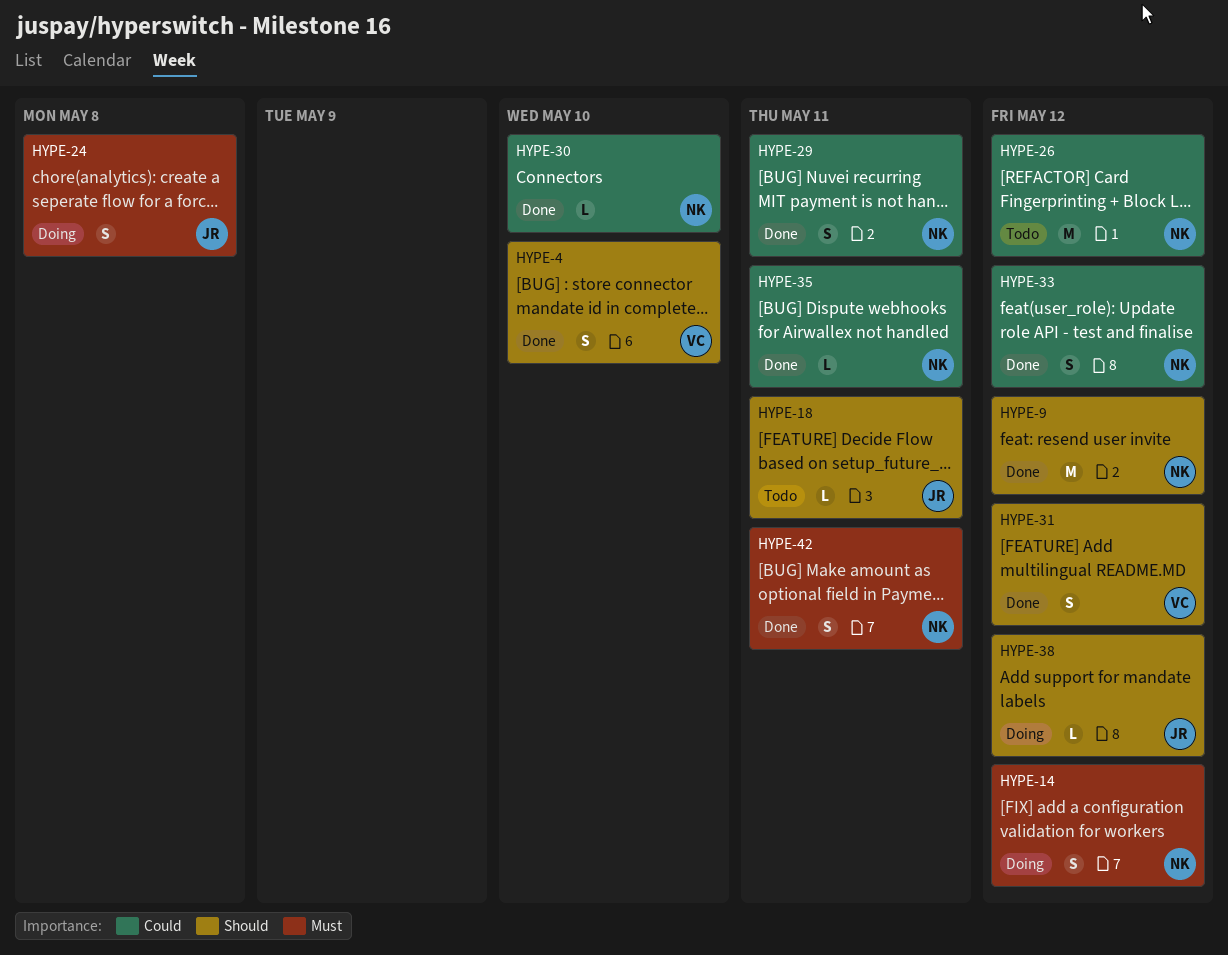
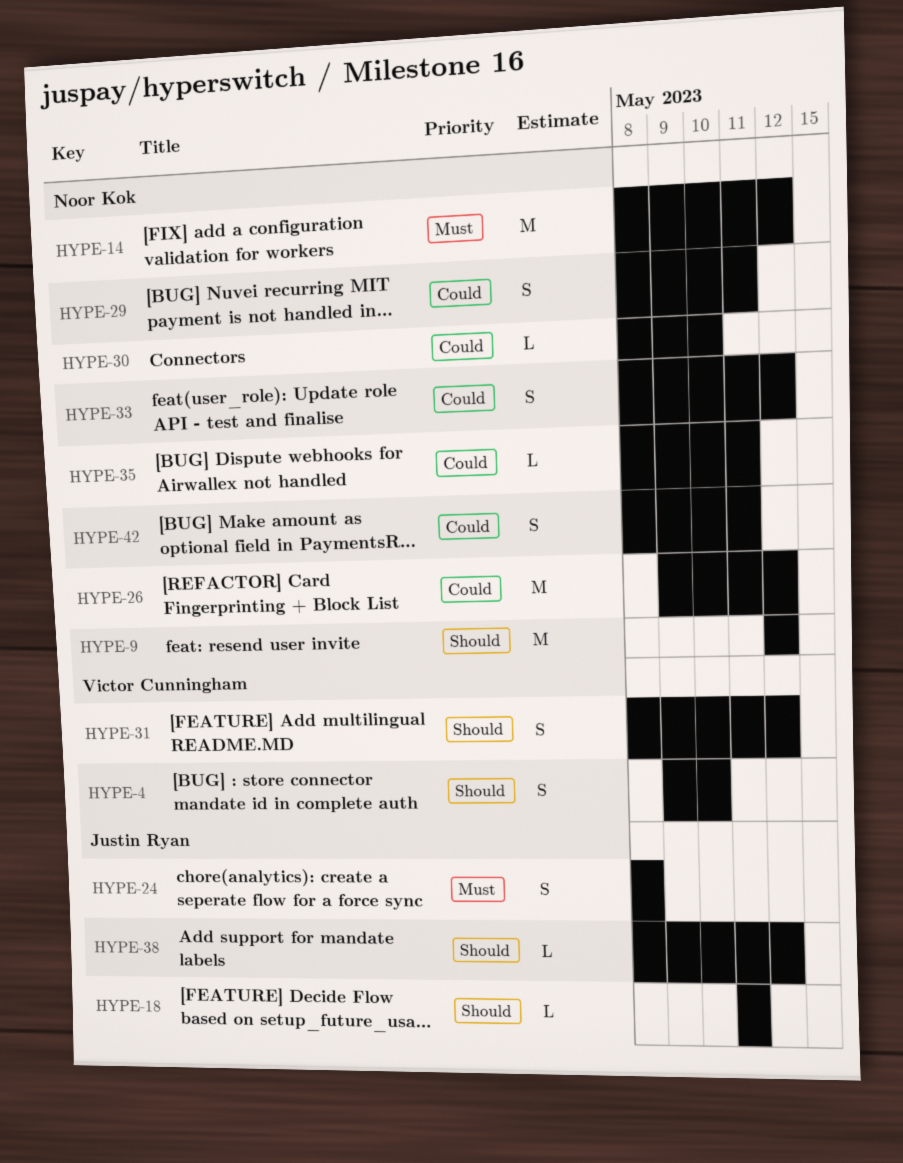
HYPE-14, estimate: S -> M
HYPE-42, priority: Must -> Could

